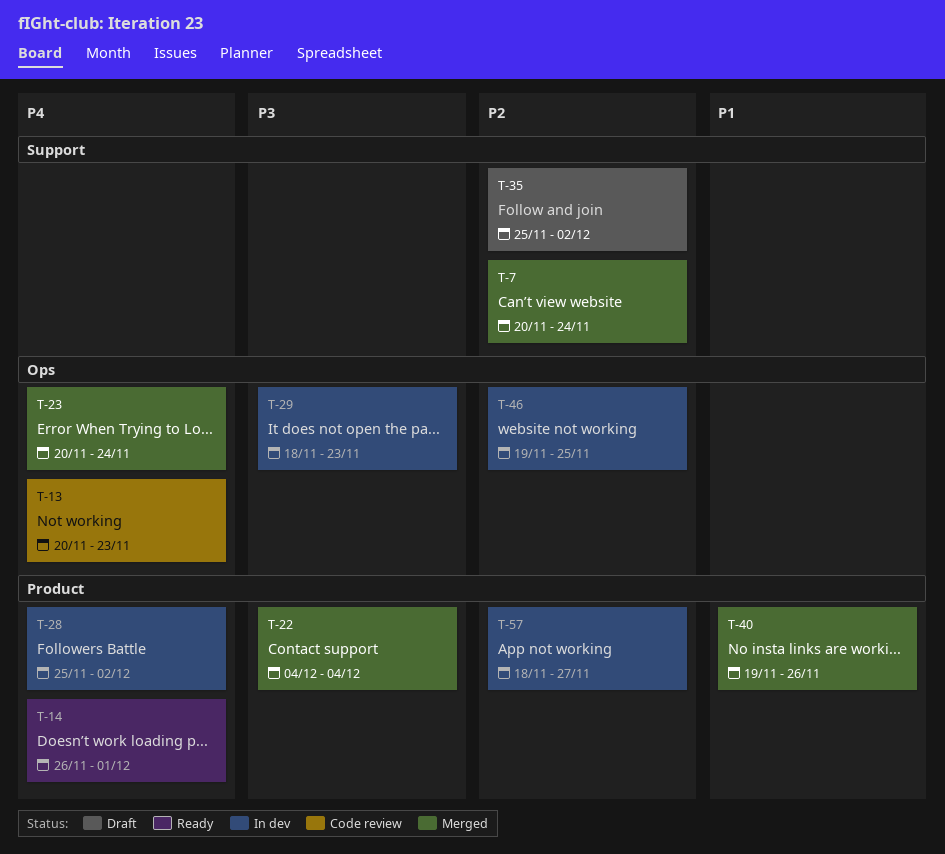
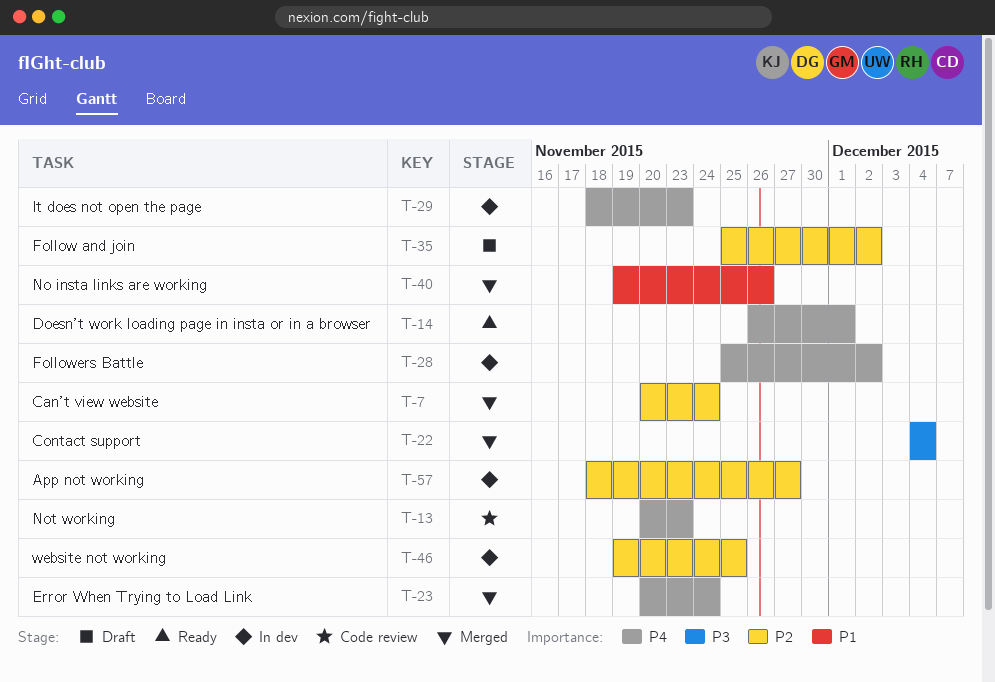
T-29, priority: P3 -> P4

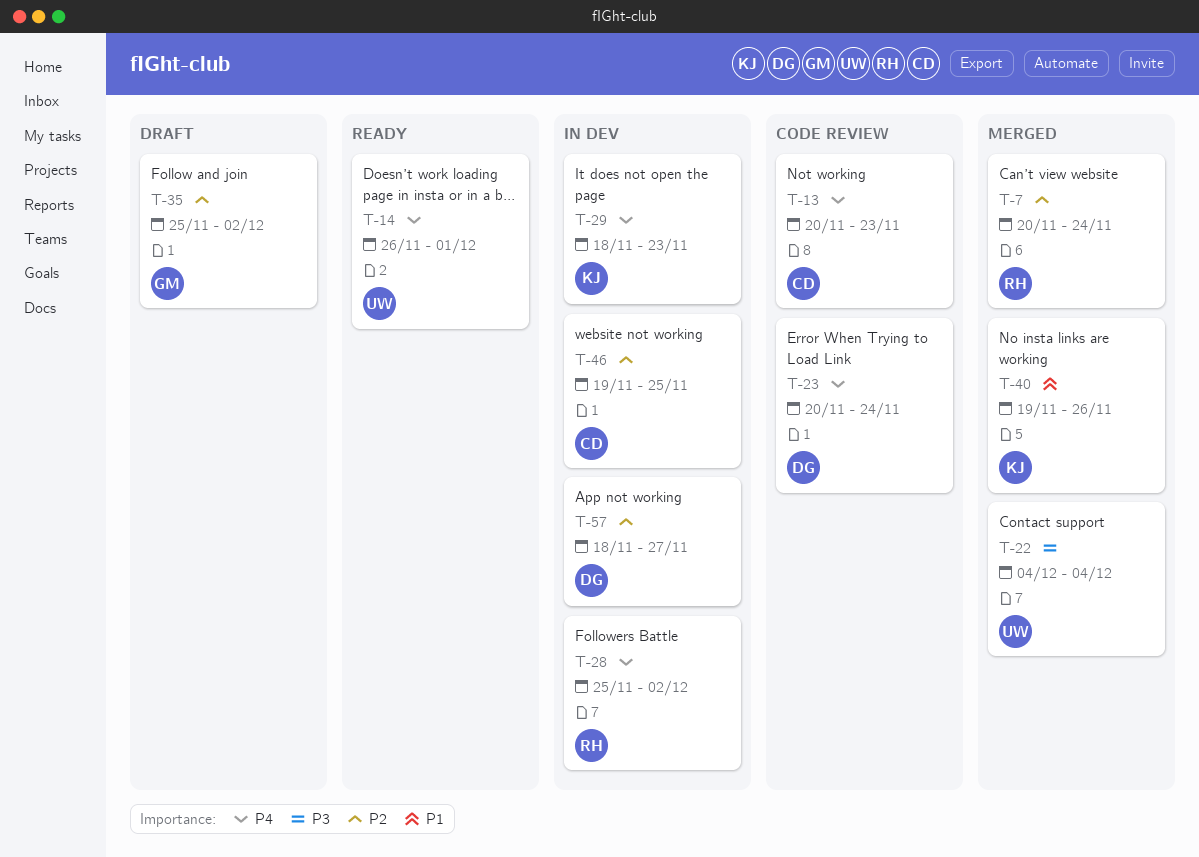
T-23, status: Merged -> Code review

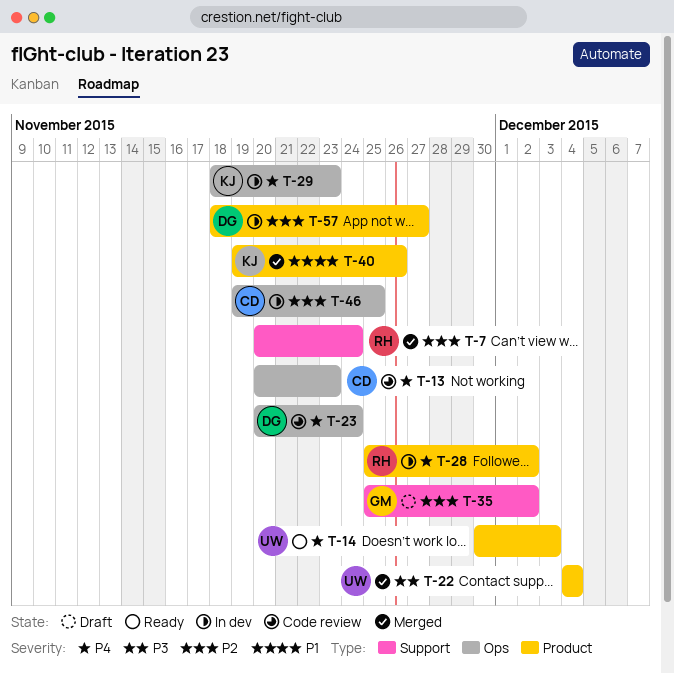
T-14, start: Nov 26 -> Nov 30
T-14, due: Dec 1 -> Dec 3

